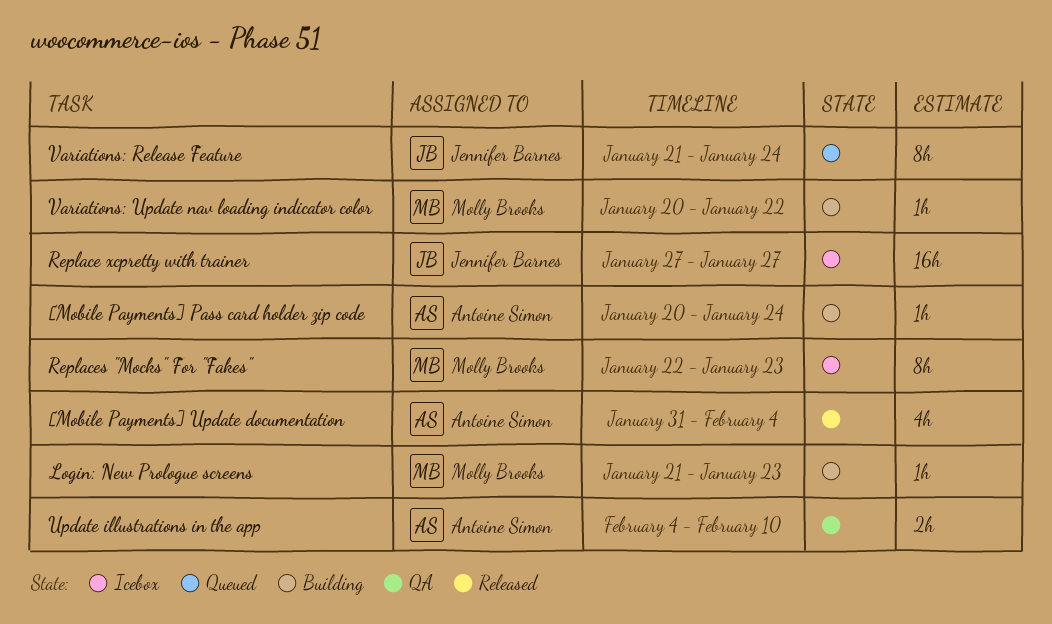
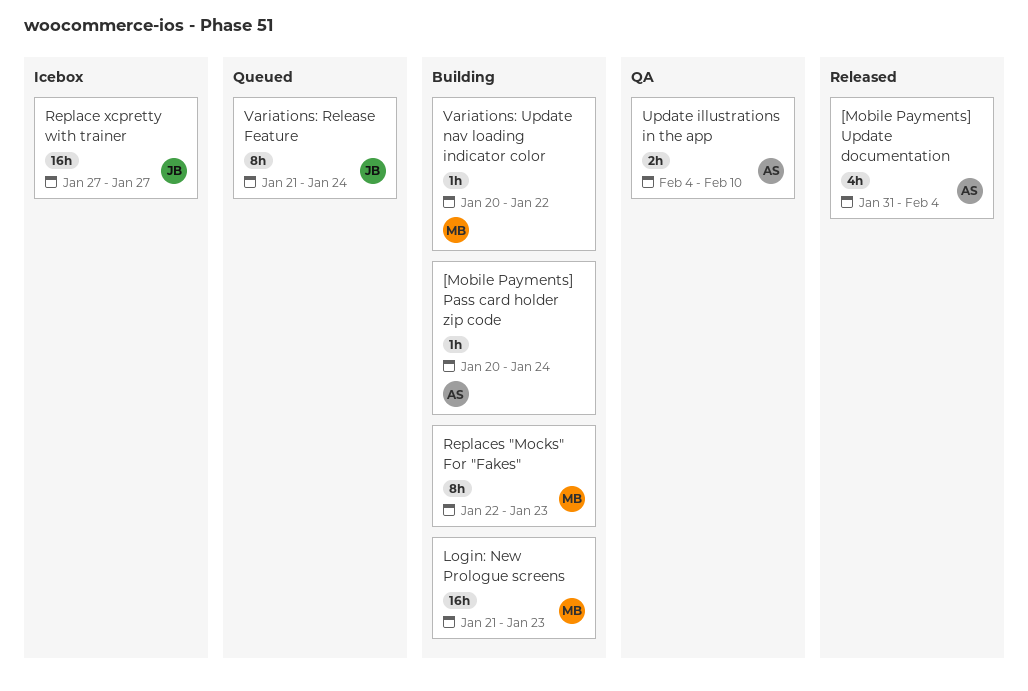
Login: New Prologue screens, estimate: 1h -> 16h
Replaces "Mocks" For "Fakes", status: Icebox -> Building

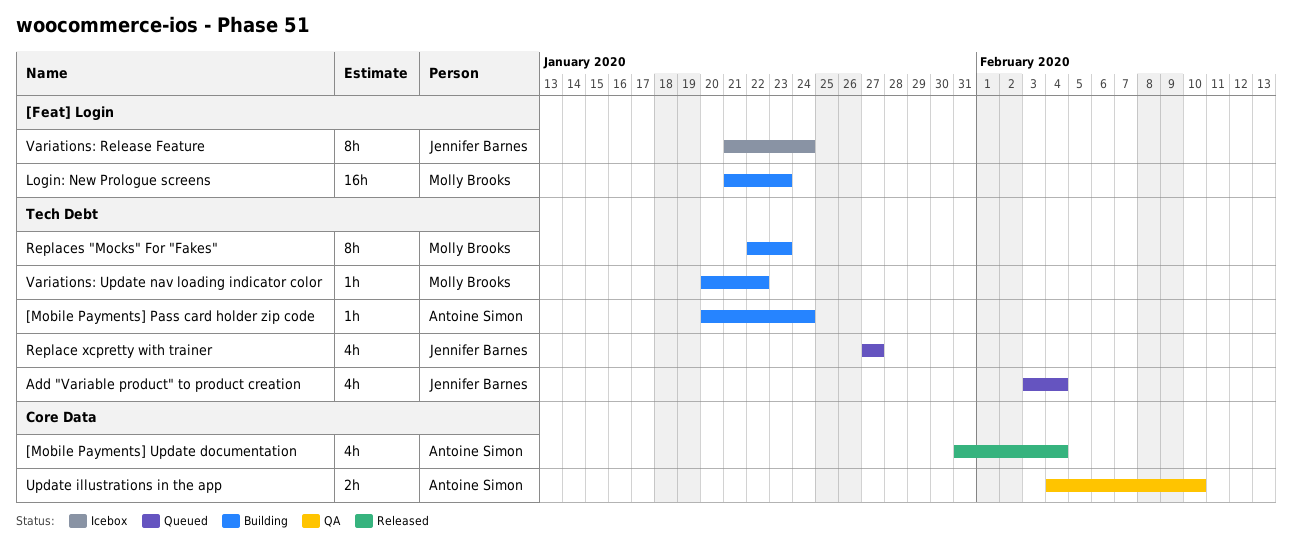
Add "Variable product" to product creation: none -> present
Replace xcpretty with trainer, status: Icebox -> Queued
Replace xcpretty with trainer, estimate: 16h -> 4h
Variations: Release Feature, status: Queued -> Icebox

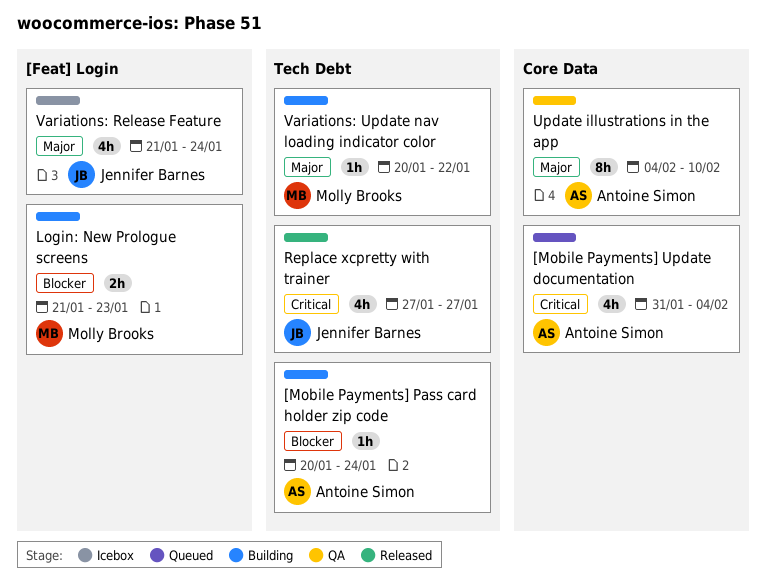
[Mobile Payments] Update documentation, status: Released -> Queued
Add "Variable product" to product creation: present -> none
Login: New Prologue screens, estimate: 16h -> 2h
Replace xcpretty with trainer, status: Queued -> Released
Replaces "Mocks" For "Fakes": present -> none
Update illustrations in the app, estimate: 2h -> 8h
Variations: Release Feature, estimate: 8h -> 4h

